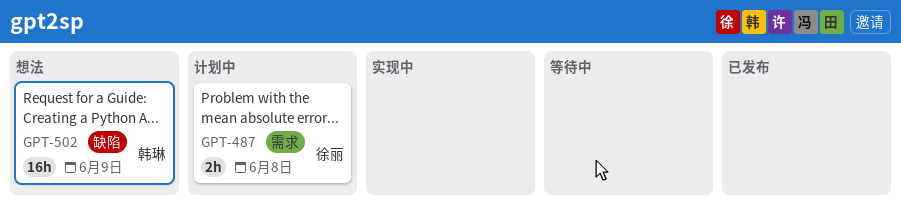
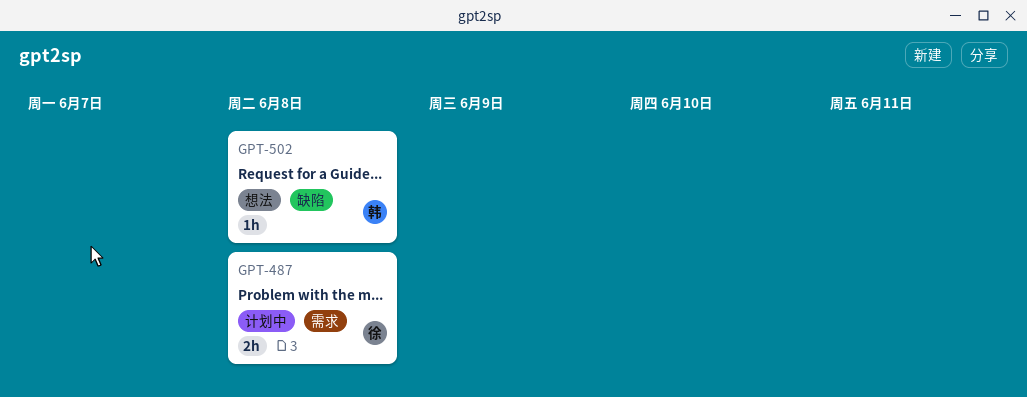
GPT-502, estimate: 16h -> 1h
GPT-502, due: Jun 9 -> Jun 8

